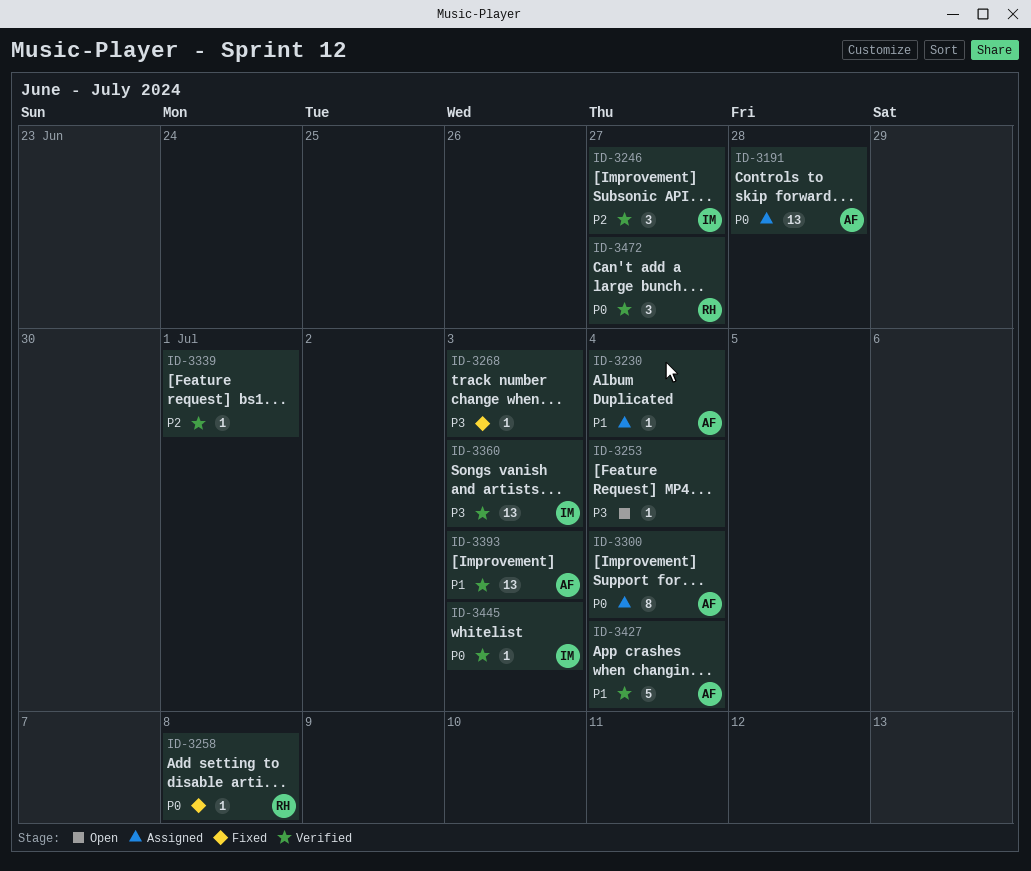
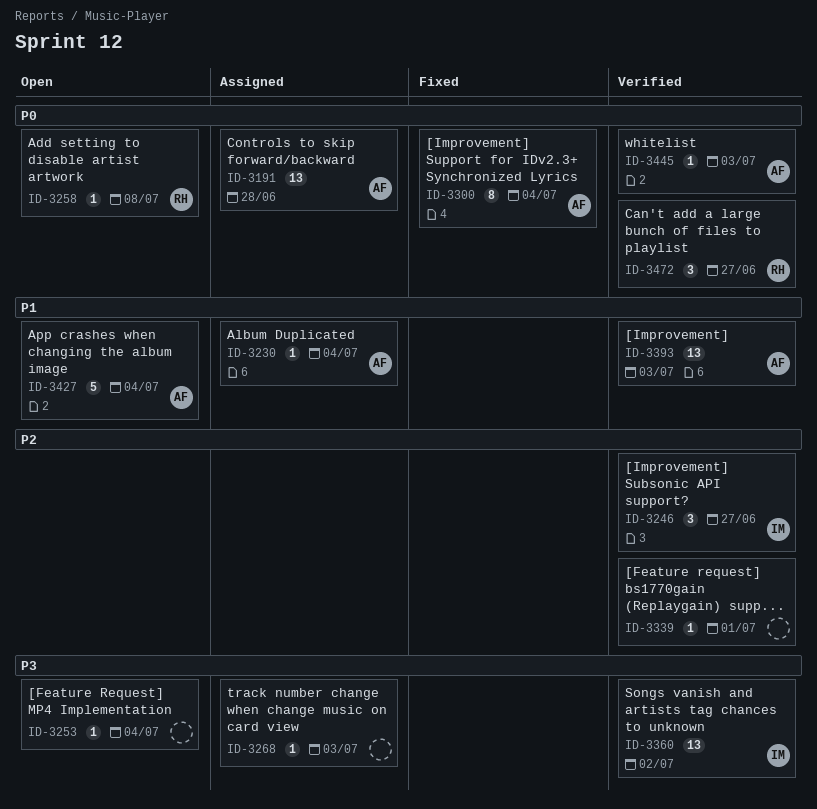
ID-3258, status: Fixed -> Open
ID-3268, status: Fixed -> Assigned
ID-3300, status: Assigned -> Fixed
ID-3360, due: Jul 3 -> Jul 2
ID-3427, status: Verified -> Open
ID-3445, owner: IM -> AF

